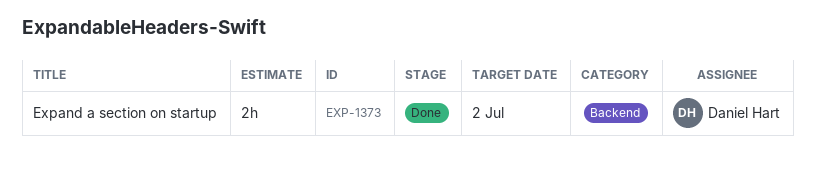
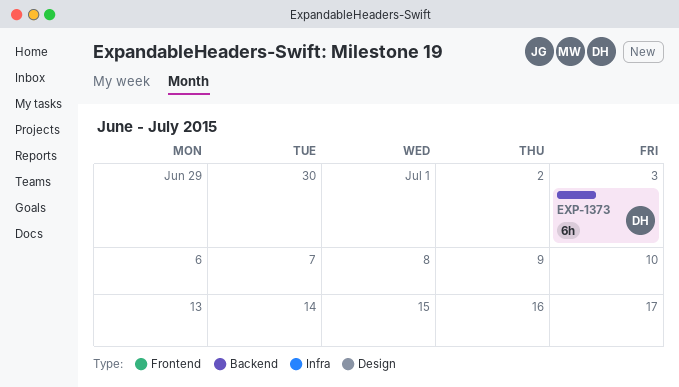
EXP-1373, estimate: 2h -> 6h
EXP-1373, due: Jul 2 -> Jul 3

